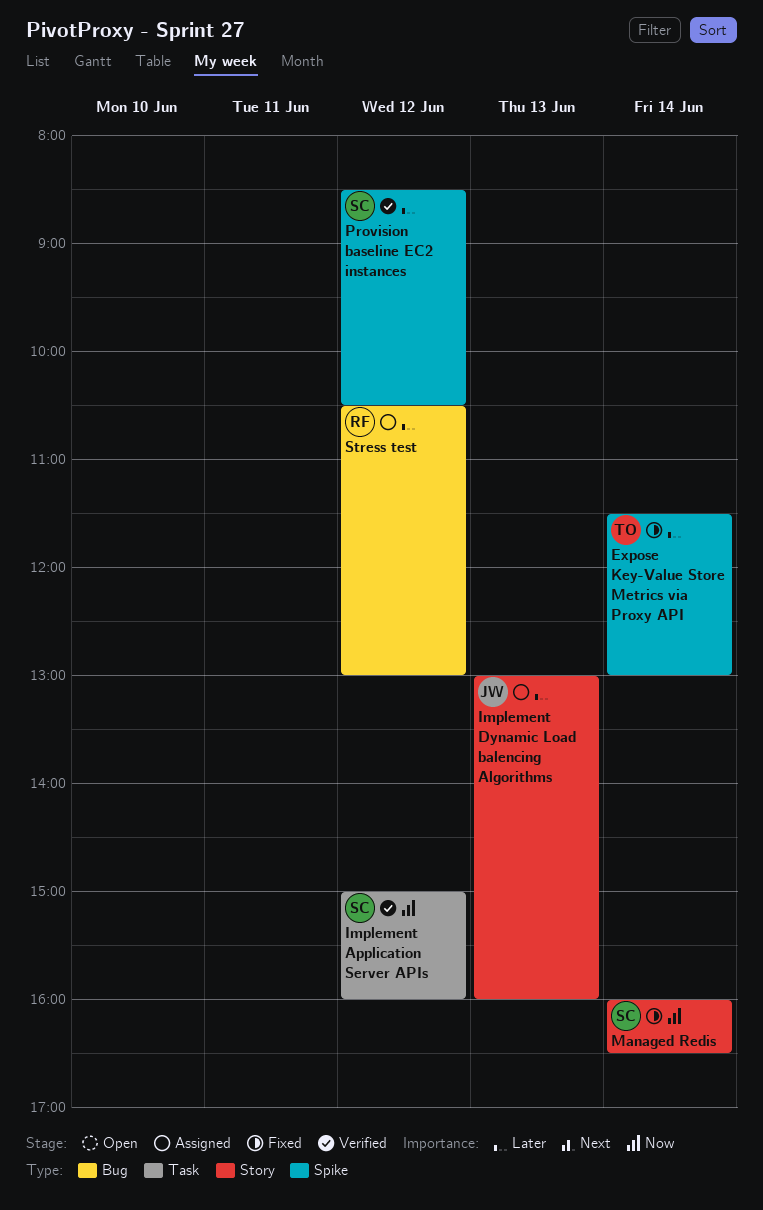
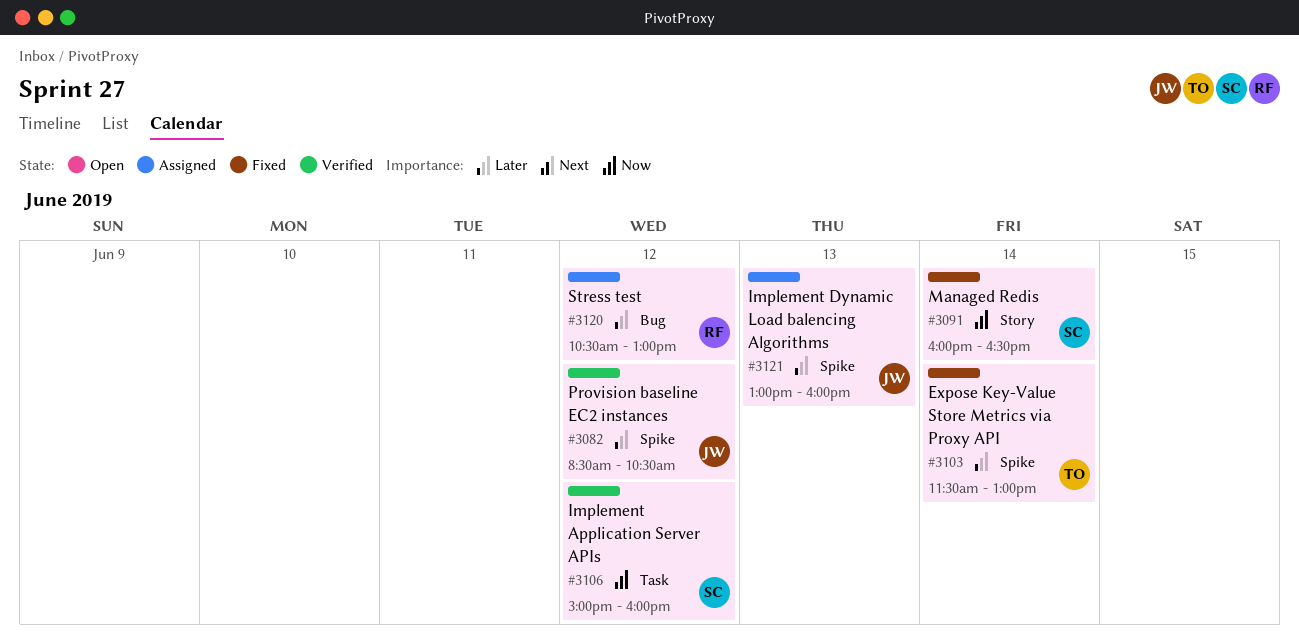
Implement Dynamic Load balencing Algorithms, label: Story -> Spike
Provision baseline EC2 instances, owner: SC -> JW

